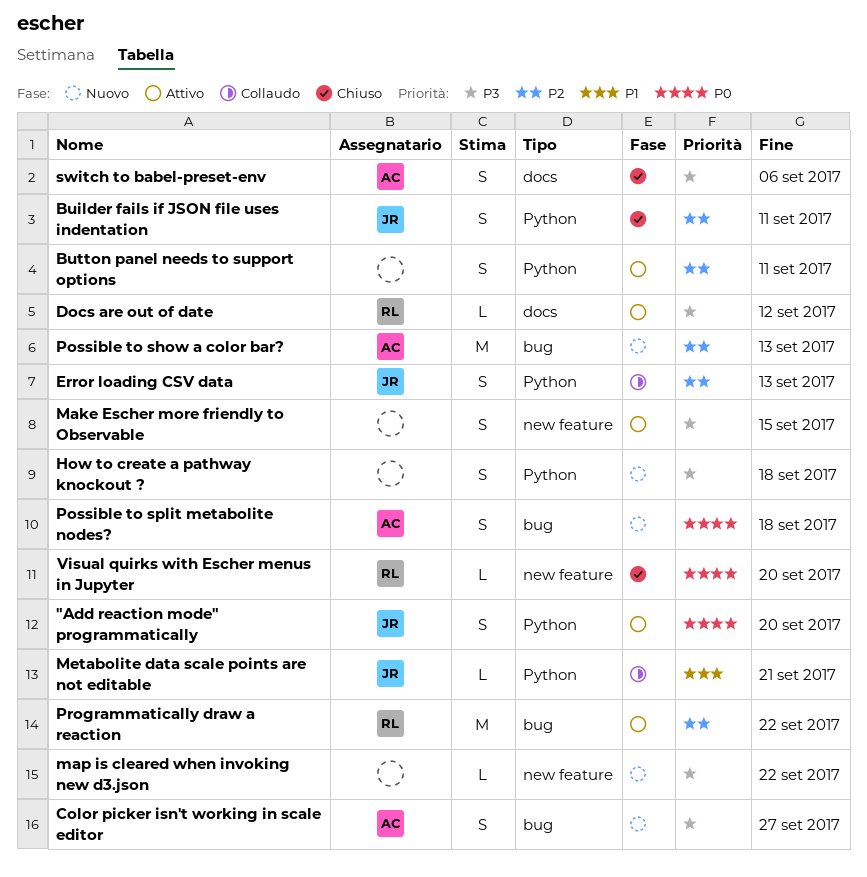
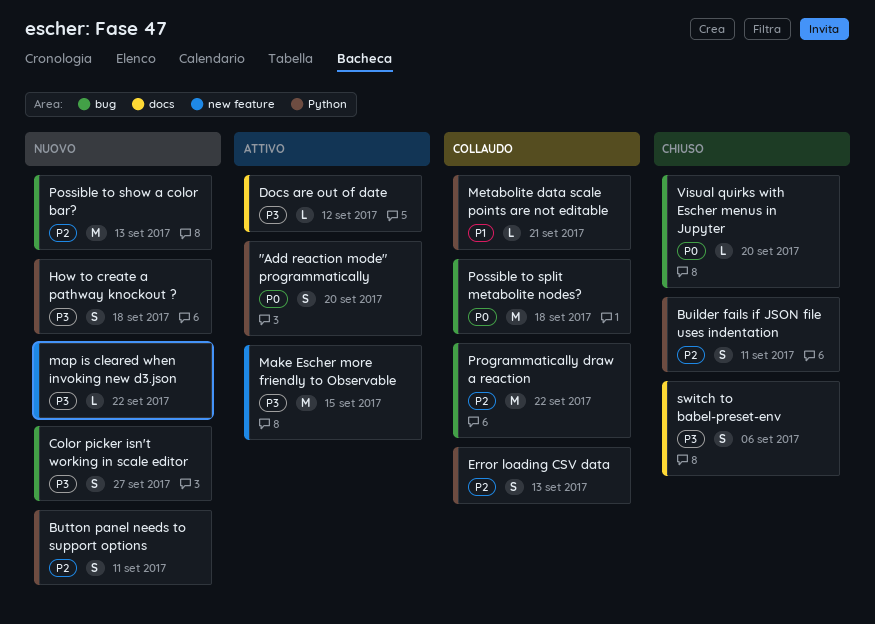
Button panel needs to support options, status: Attivo -> Nuovo
Make Escher more friendly to Observable, estimate: S -> M
Possible to split metabolite nodes?, status: Nuovo -> Collaudo
Possible to split metabolite nodes?, estimate: S -> M
Programmatically draw a reaction, status: Attivo -> Collaudo
Visual quirks with Escher menus in Jupyter, label: new feature -> bug

